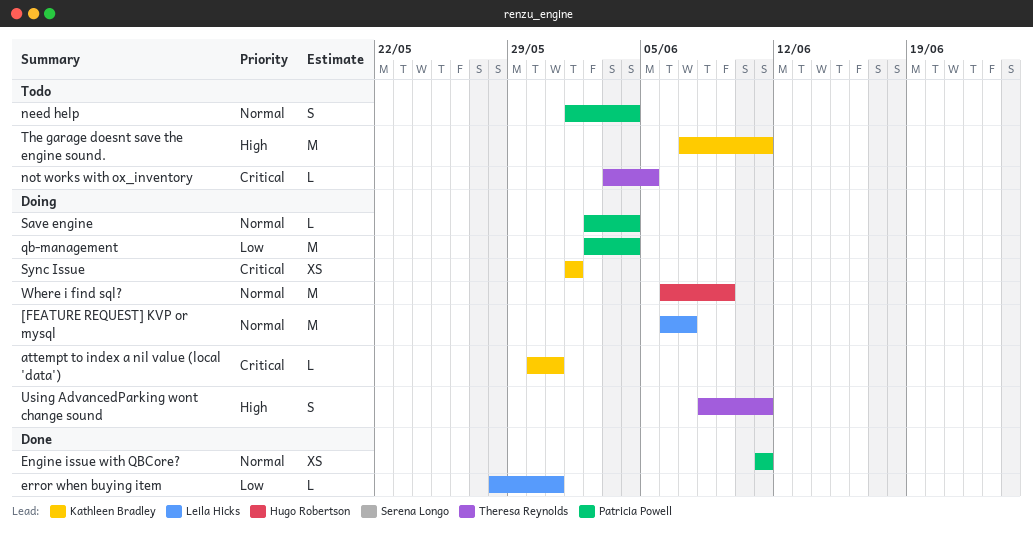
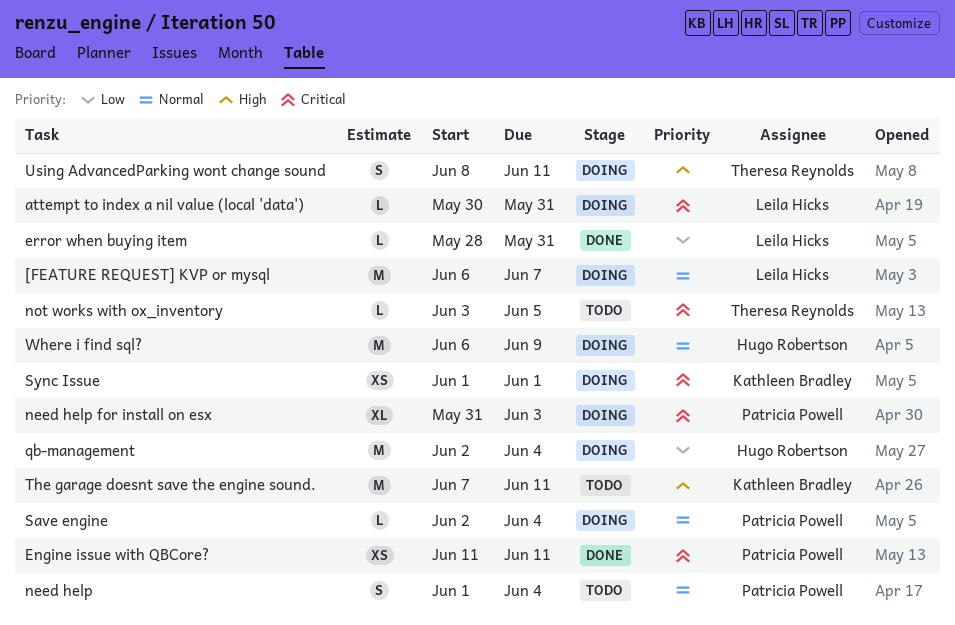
attempt to index a nil value (local 'data'), owner: Kathleen Bradley -> Leila Hicks
Engine issue with QBCore?, priority: Normal -> Critical
need help for install on esx: none -> present
qb-management, owner: Patricia Powell -> Hugo Robertson

